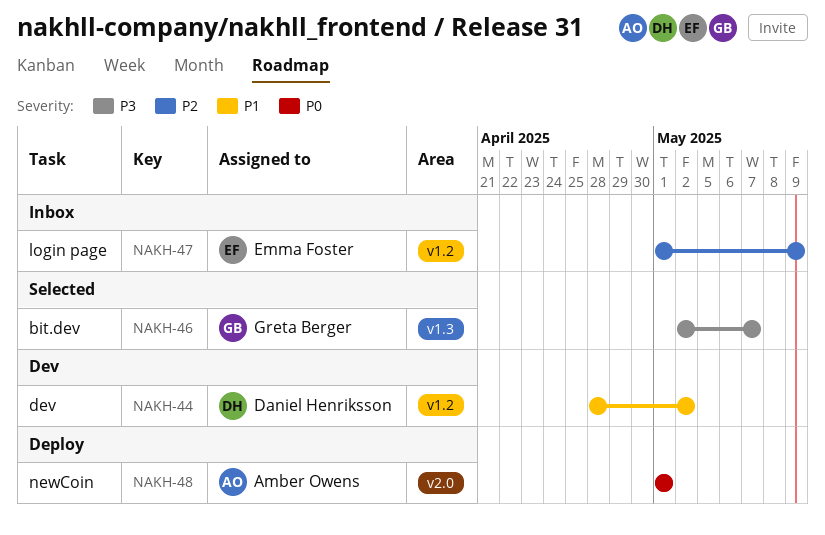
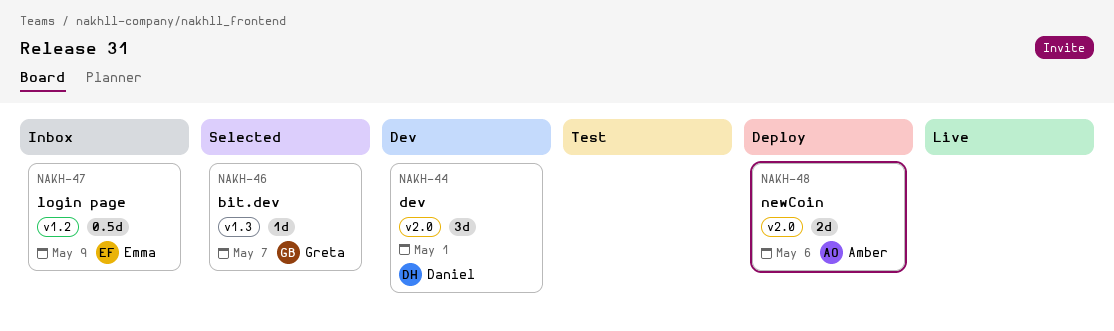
NAKH-44, label: v1.2 -> v2.0
NAKH-44, due: May 2 -> May 1
NAKH-48, due: May 1 -> May 6

